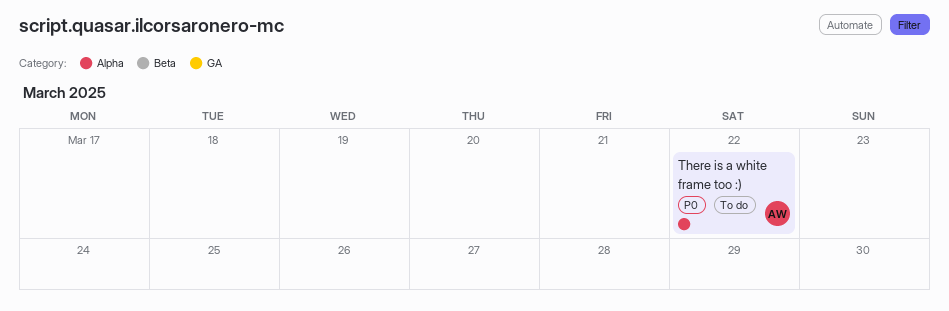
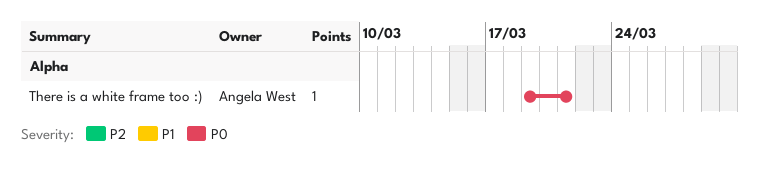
There is a white frame too :), due: Mar 22 -> Mar 21

